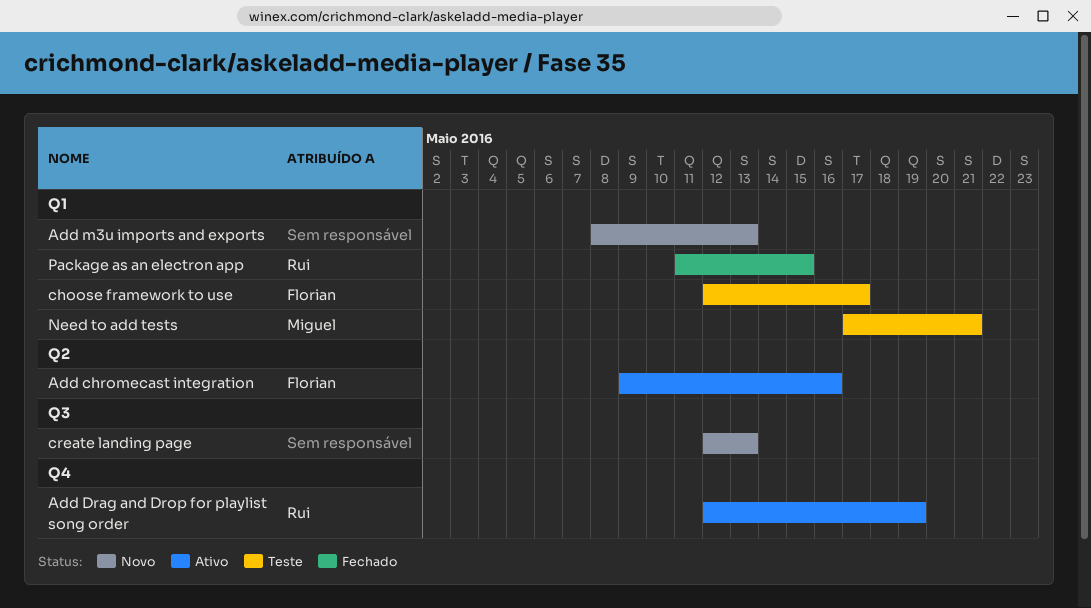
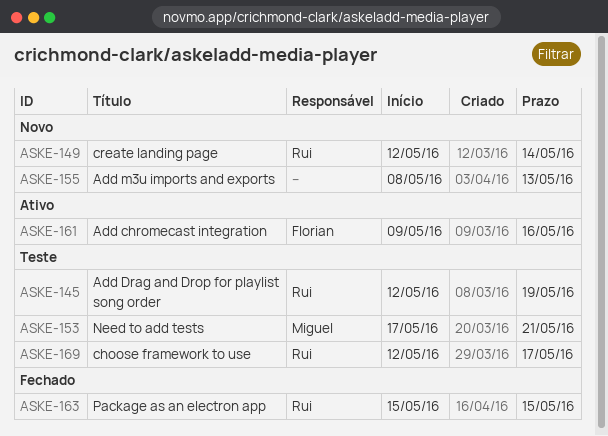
Add Drag and Drop for playlist song order, status: Ativo -> Teste
choose framework to use, owner: Florian -> Rui
create landing page, owner: none -> Rui
create landing page, due: May 13 -> May 14
Package as an electron app, start: May 11 -> May 15

